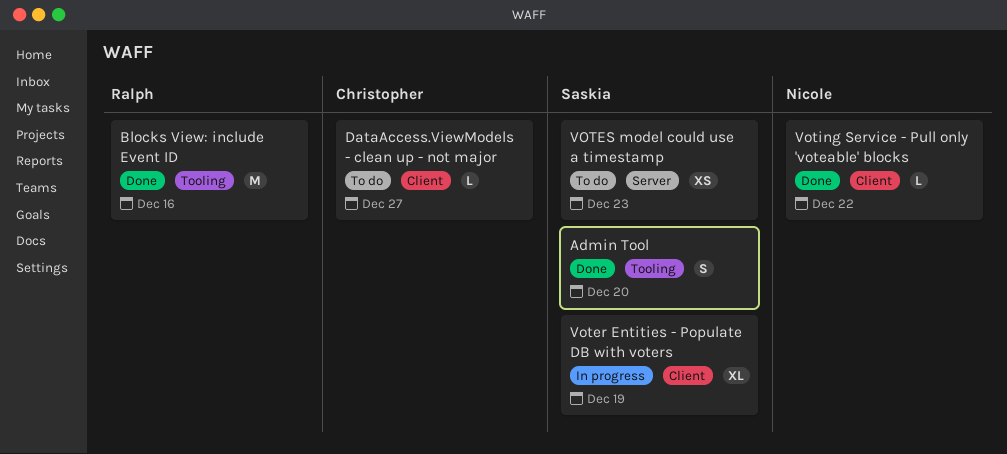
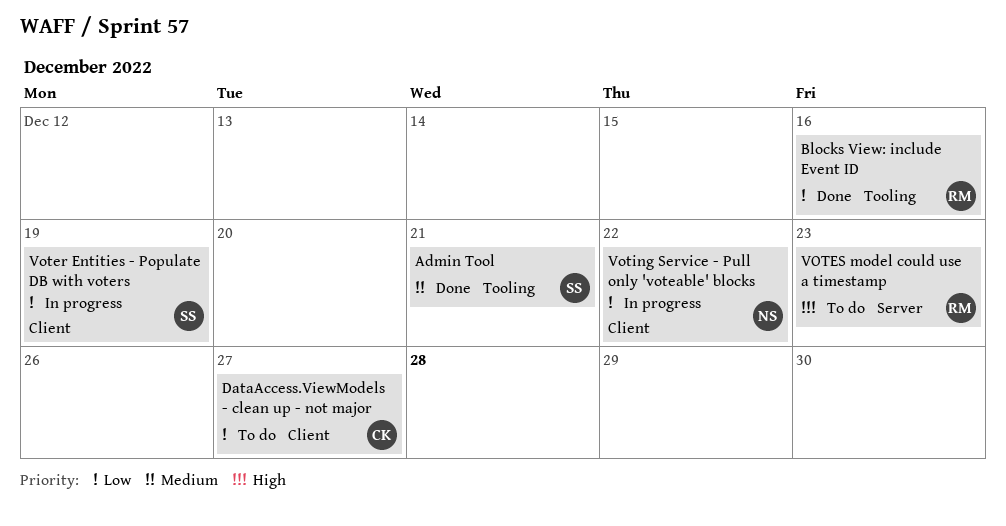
Admin Tool, due: Dec 20 -> Dec 21
VOTES model could use a timestamp, owner: Saskia -> Ralph
Voting Service - Pull only 'voteable' blocks, status: Done -> In progress

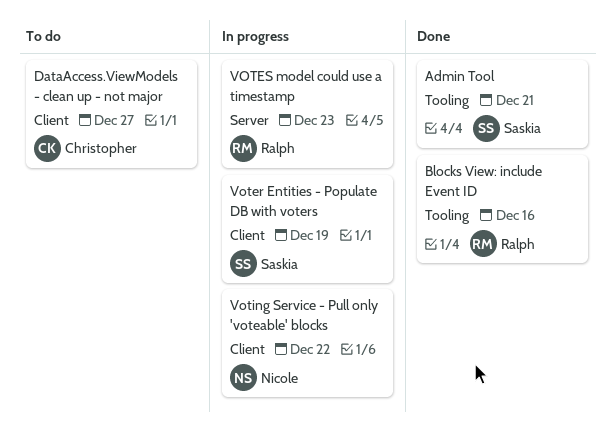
VOTES model could use a timestamp, status: To do -> In progress

